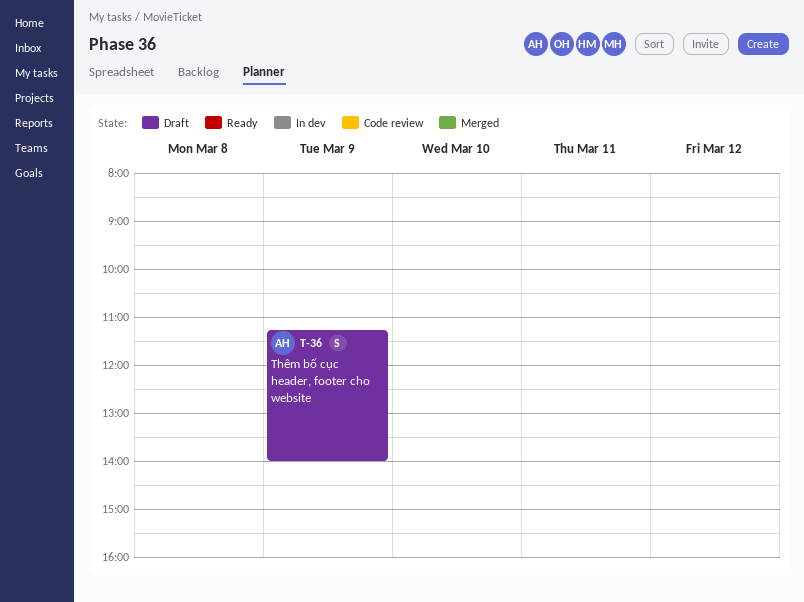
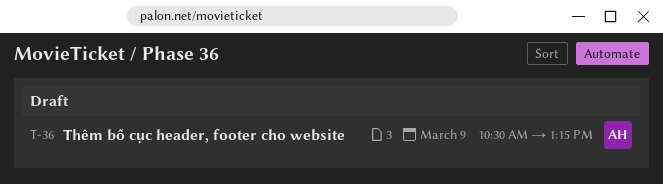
T-36, begins: 11:15 -> 10:30
T-36, ends: 14:00 -> 13:15

